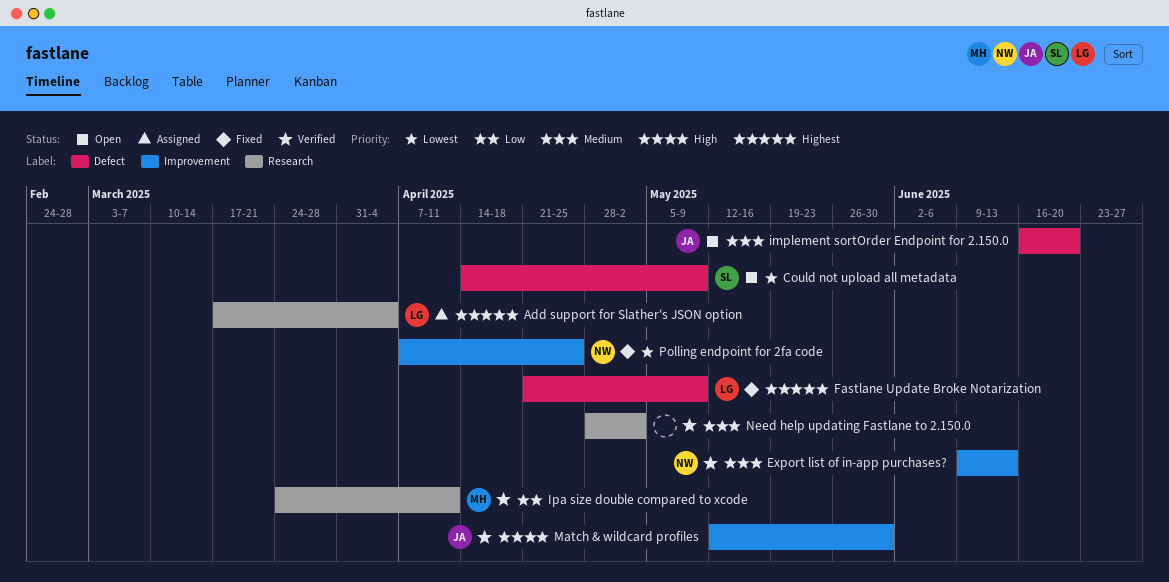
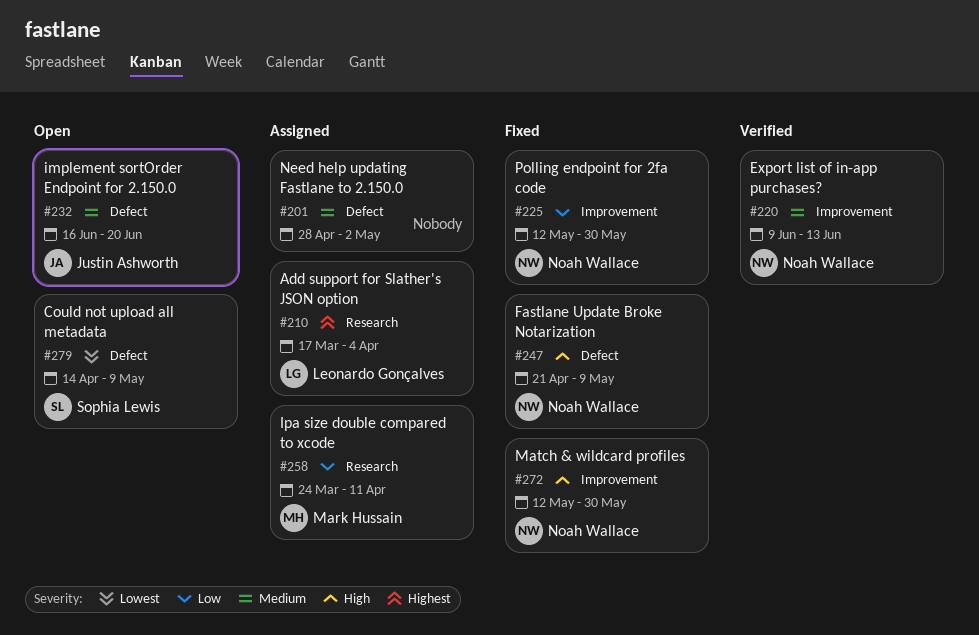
Fastlane Update Broke Notarization, owner: Leonardo Gonçalves -> Noah Wallace
Fastlane Update Broke Notarization, priority: Highest -> High
Ipa size double compared to xcode, status: Verified -> Assigned
Match & wildcard profiles, status: Verified -> Fixed
Match & wildcard profiles, owner: Justin Ashworth -> Noah Wallace
Need help updating Fastlane to 2.150.0, status: Verified -> Assigned
Need help updating Fastlane to 2.150.0, label: Research -> Defect
Polling endpoint for 2fa code, priority: Lowest -> Low
Polling endpoint for 2fa code, start: Apr 7 -> May 12
Polling endpoint for 2fa code, due: Apr 25 -> May 30

